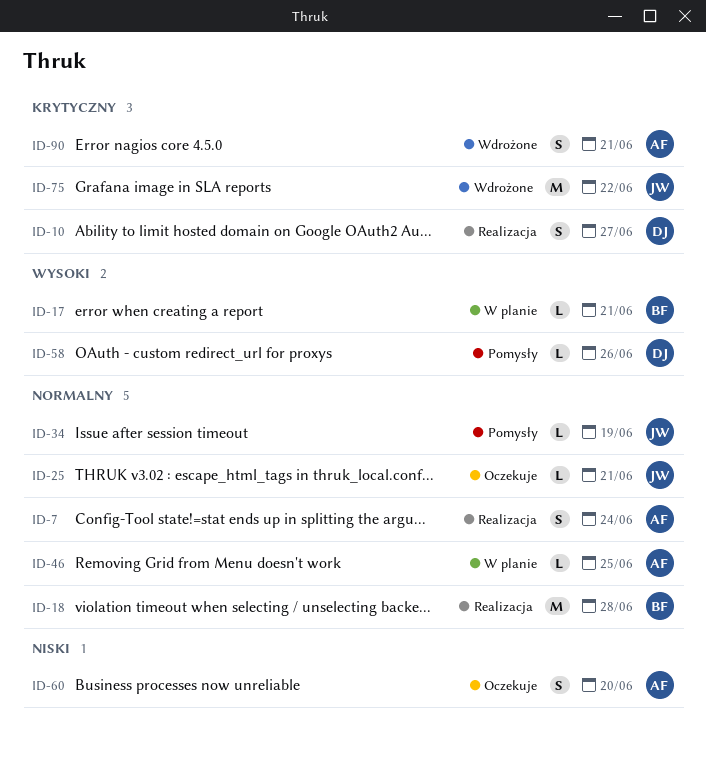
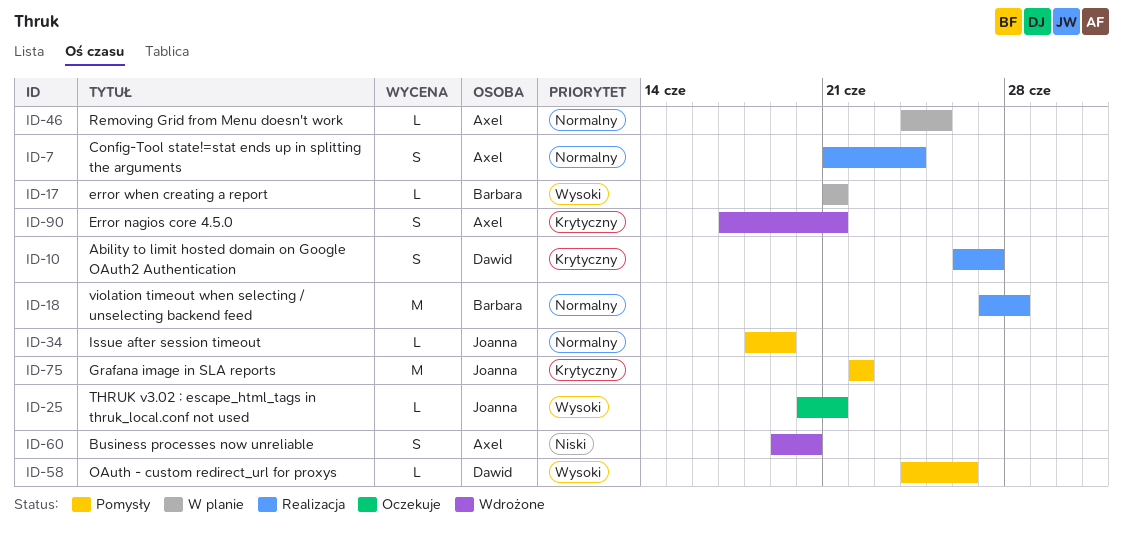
ID-25, priority: Normalny -> Wysoki
ID-60, status: Oczekuje -> Wdrożone
ID-75, status: Wdrożone -> Pomysły

